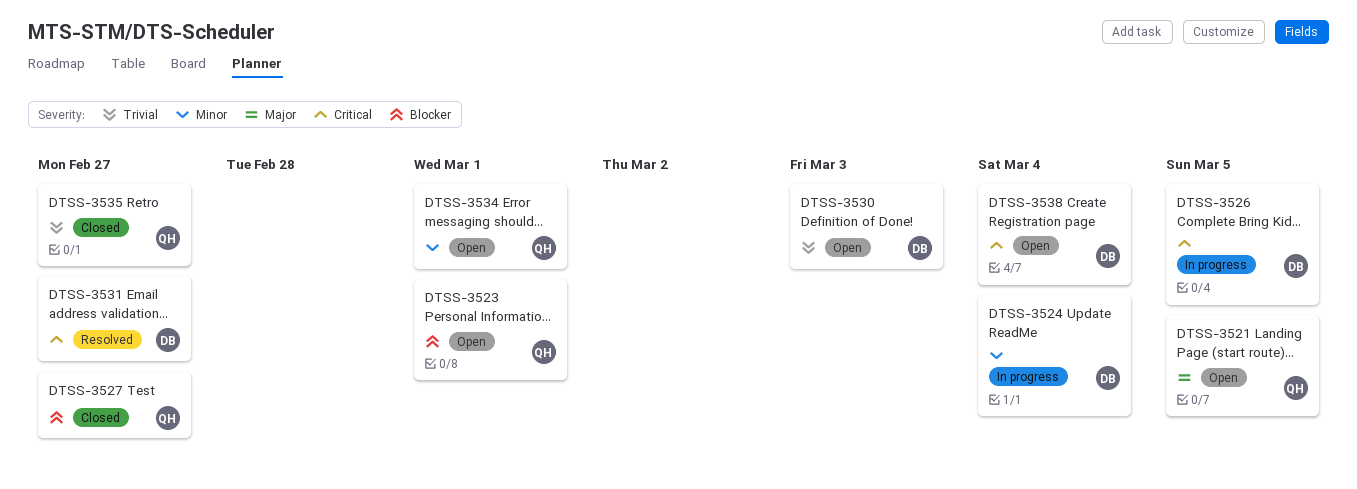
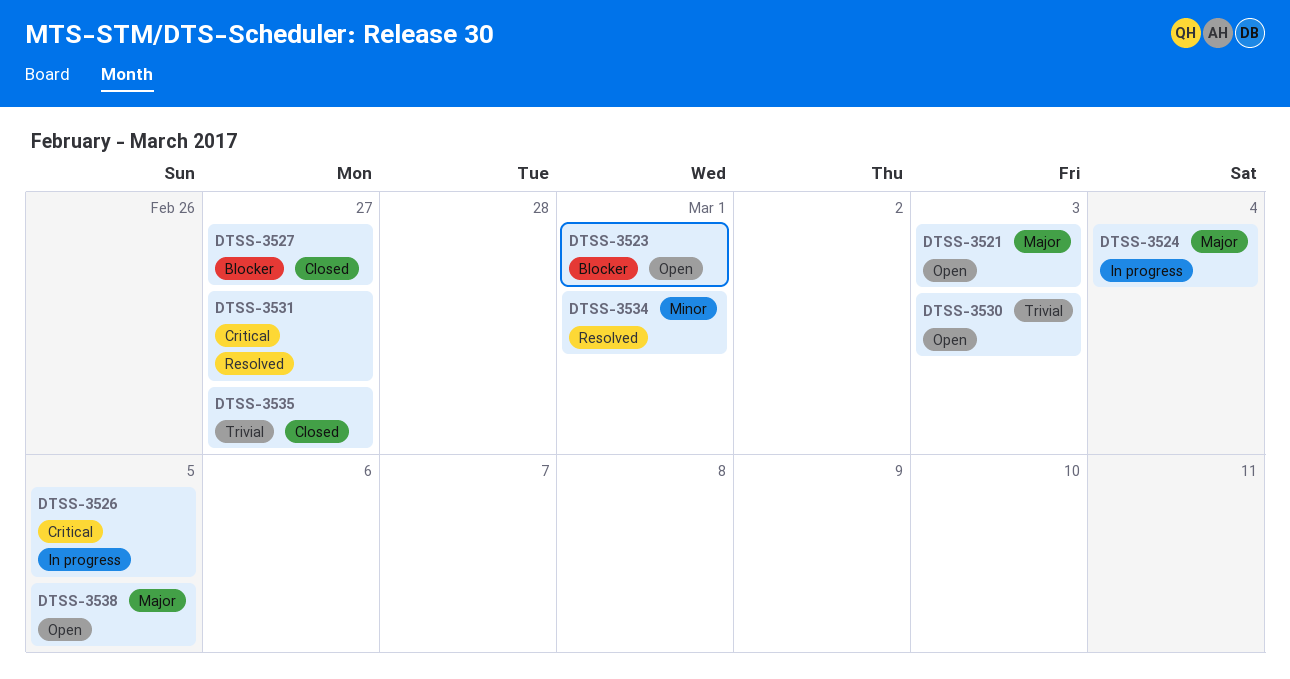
DTSS-3521, due: Mar 5 -> Mar 3
DTSS-3524, priority: Minor -> Major
DTSS-3534, status: Open -> Resolved
DTSS-3538, priority: Critical -> Major
DTSS-3538, due: Mar 4 -> Mar 5

